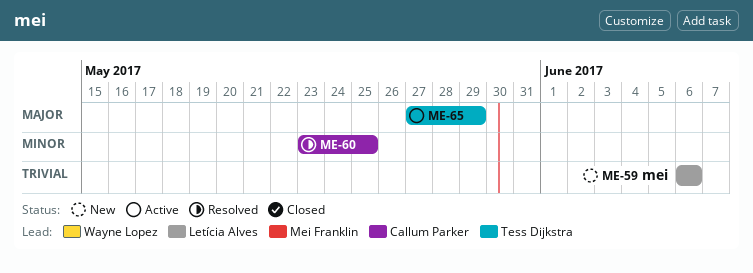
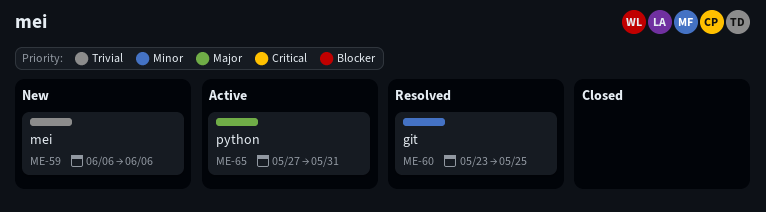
ME-65, due: May 29 -> May 31

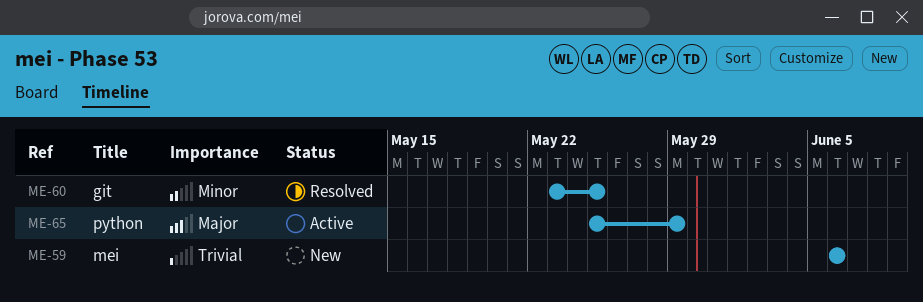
ME-65, start: May 27 -> May 25
ME-65, due: May 31 -> May 29

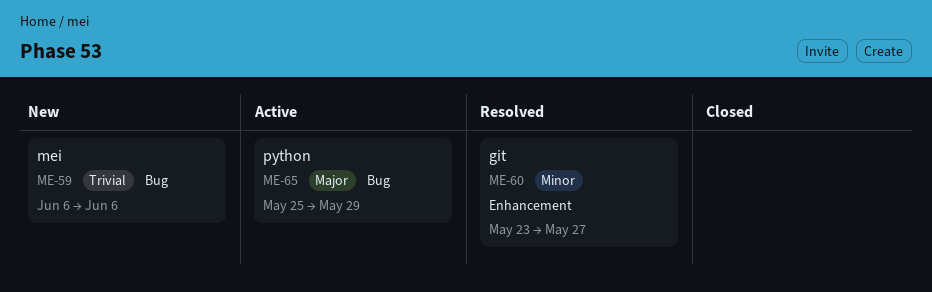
ME-60, due: May 25 -> May 27

